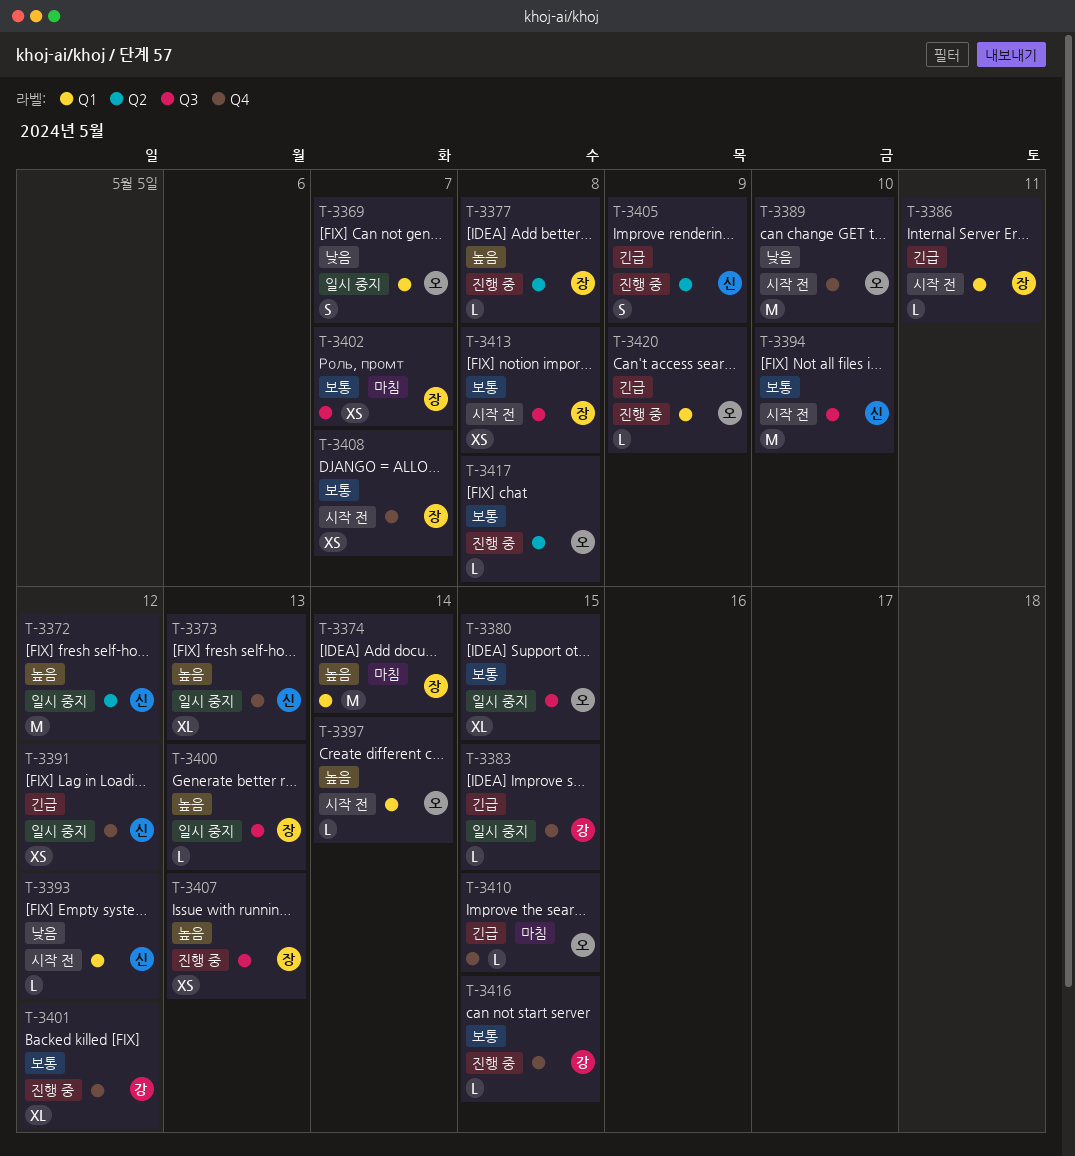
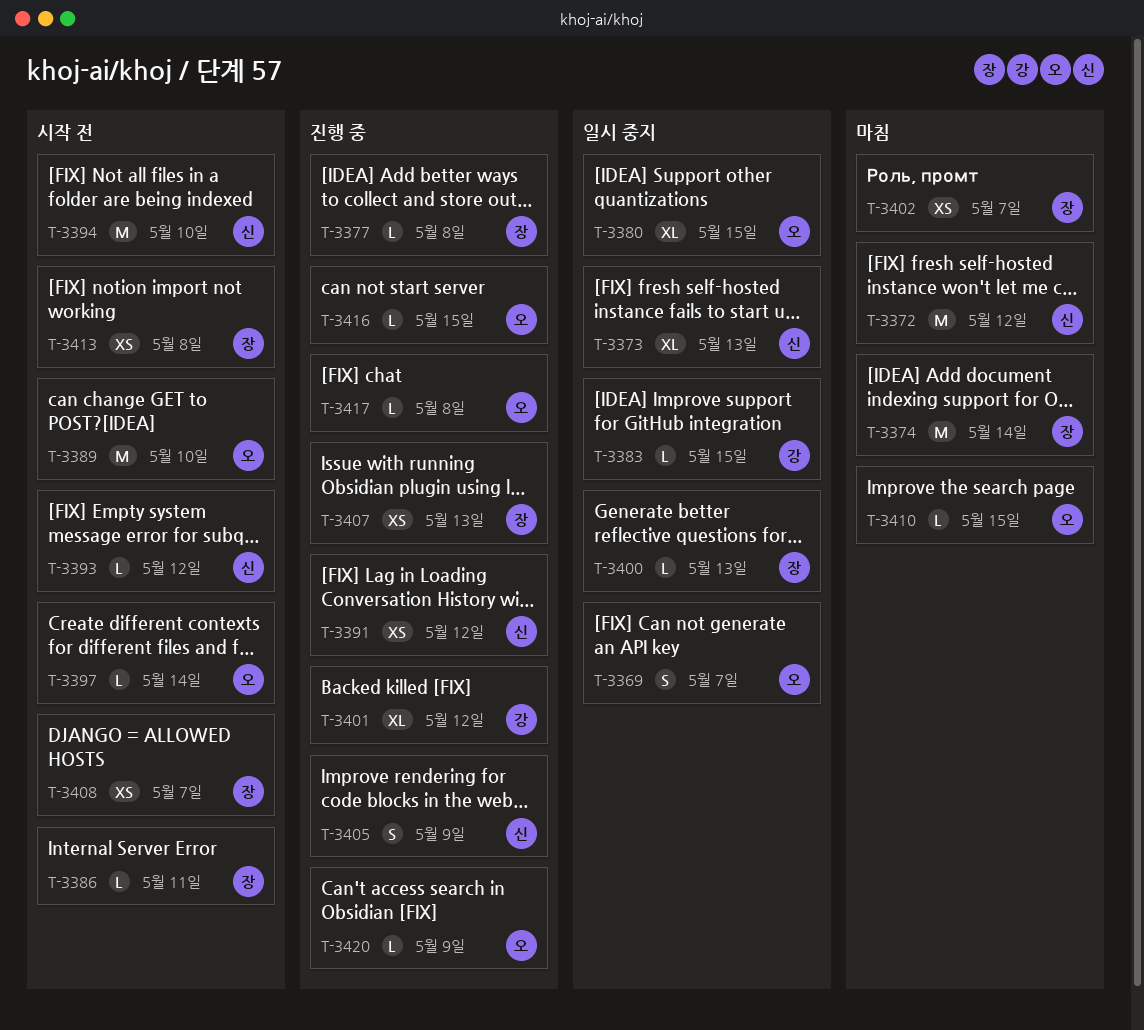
T-3372, status: 일시 중지 -> 마침
T-3391, status: 일시 중지 -> 진행 중
T-3416, owner: 강 -> 오

